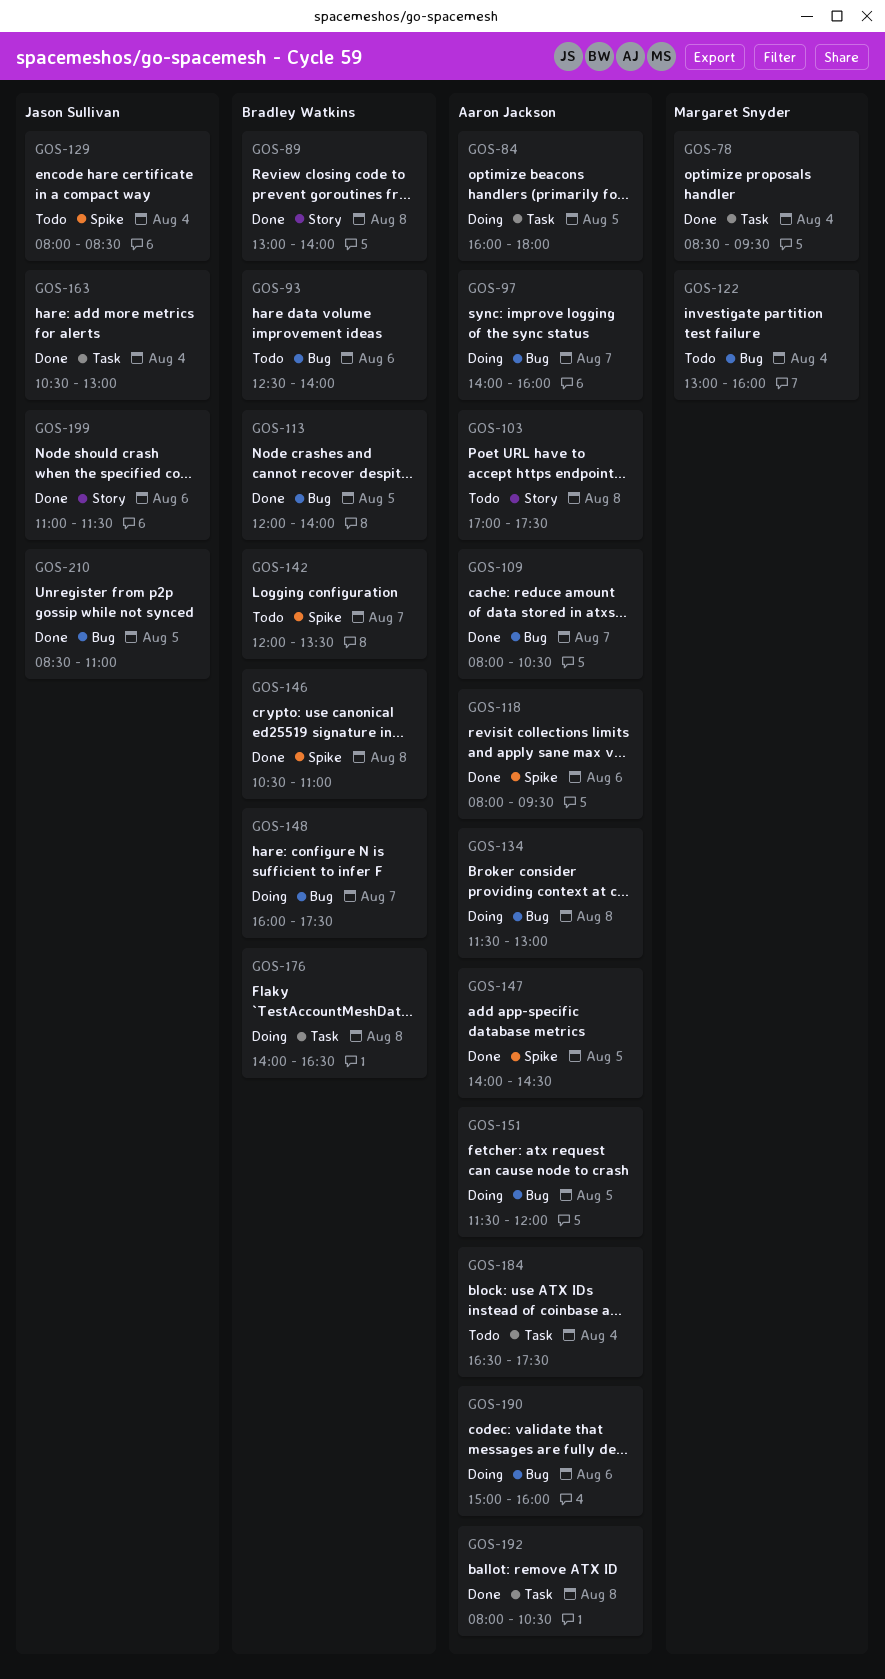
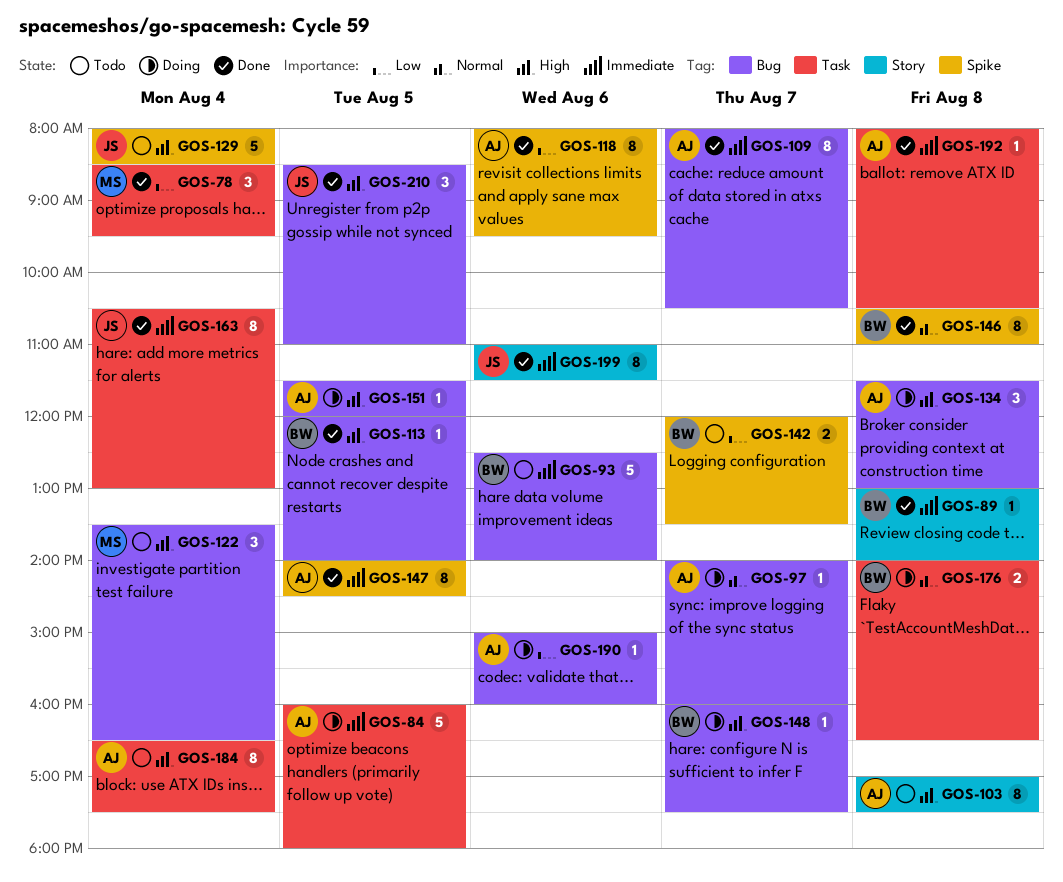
GOS-122, begins: 13:00 -> 13:30
GOS-122, ends: 16:00 -> 16:30

